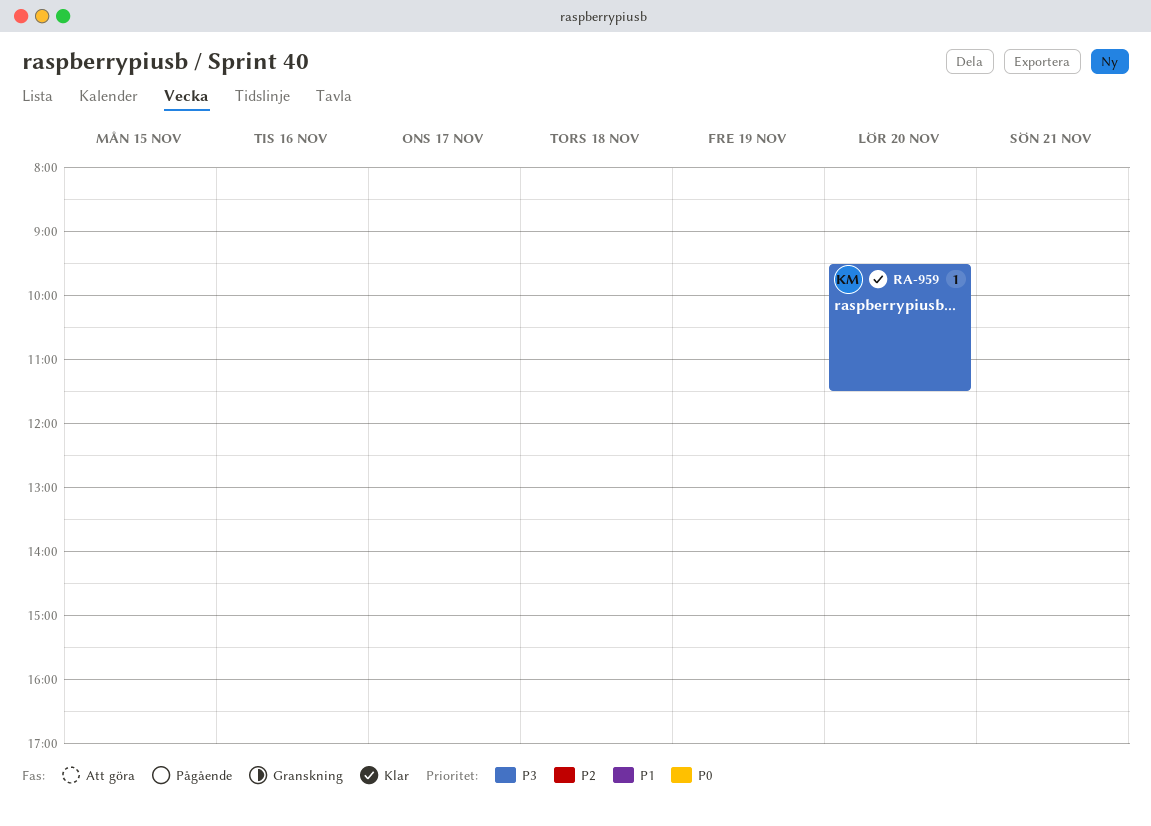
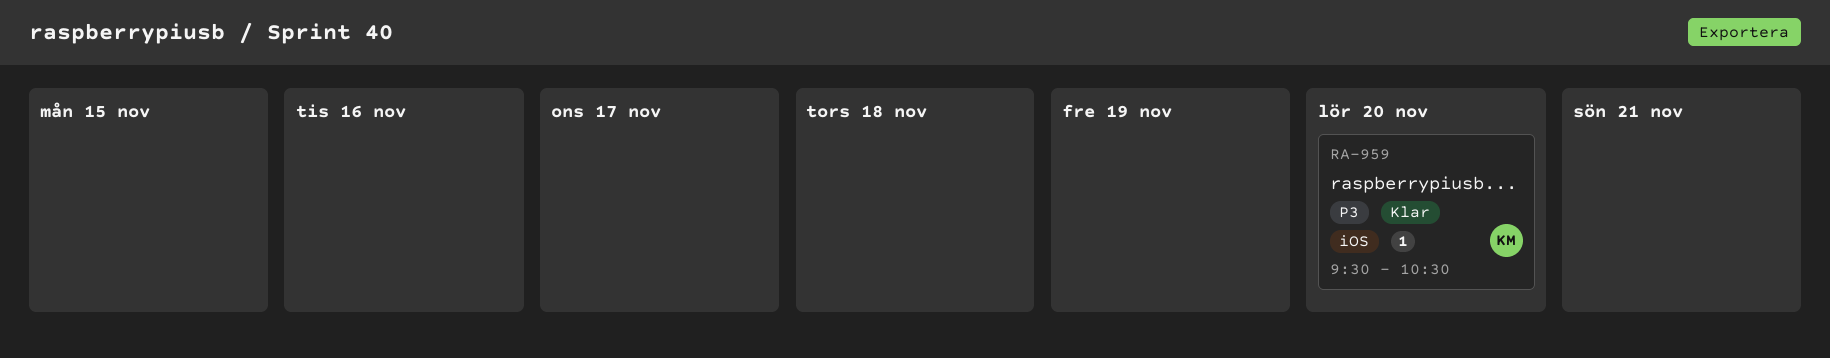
RA-959, ends: 11:30 -> 10:30

